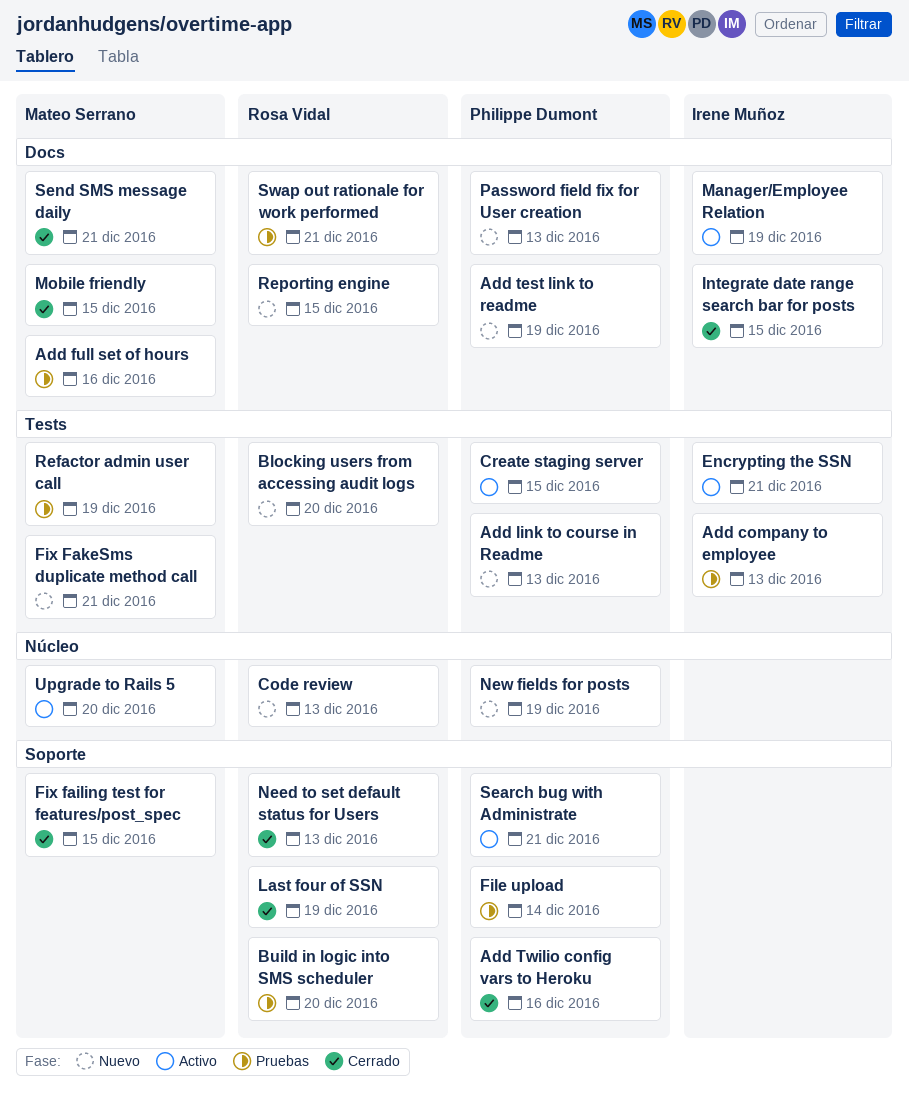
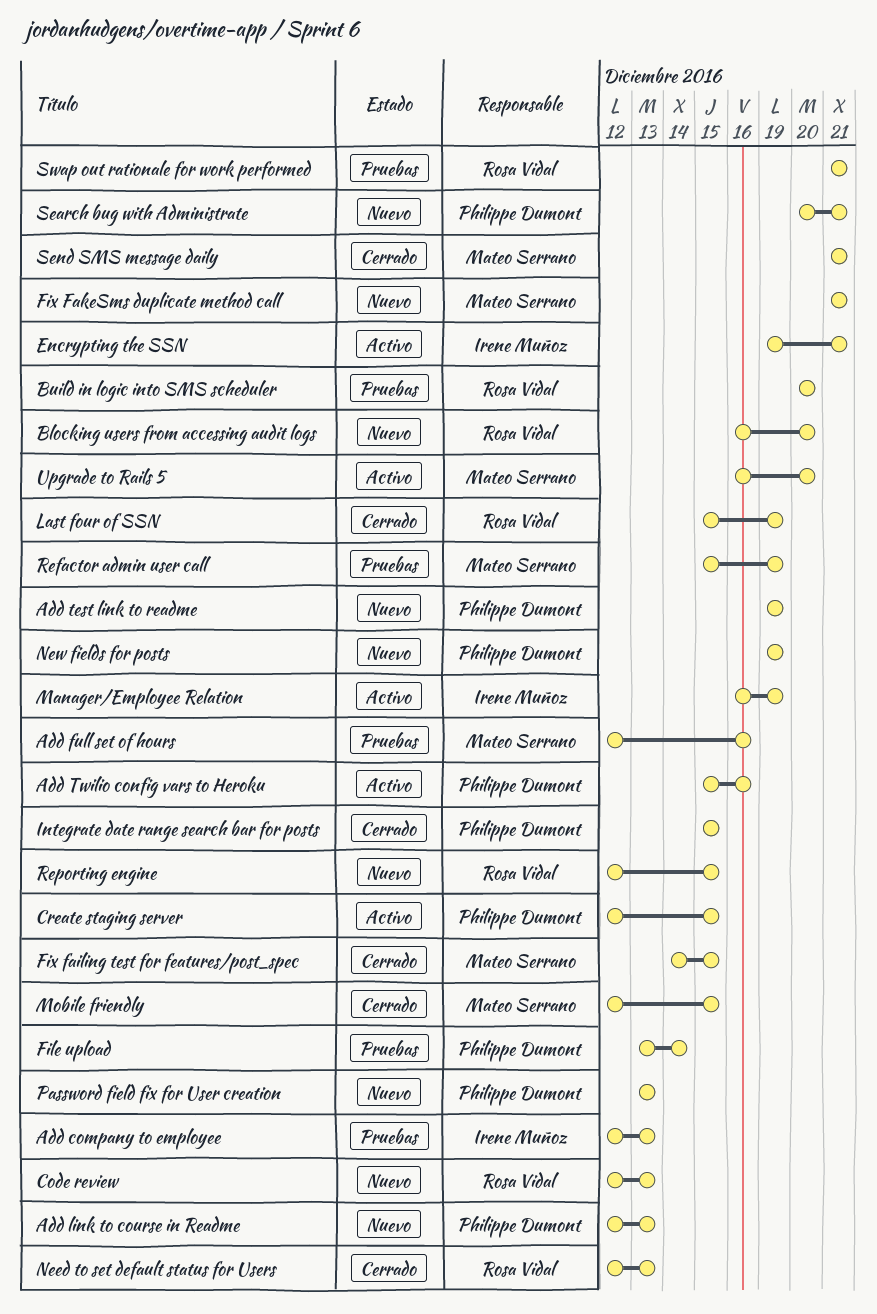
Add Twilio config vars to Heroku, status: Cerrado -> Activo
Integrate date range search bar for posts, owner: Irene Muñoz -> Philippe Dumont
Search bug with Administrate, status: Activo -> Nuevo

